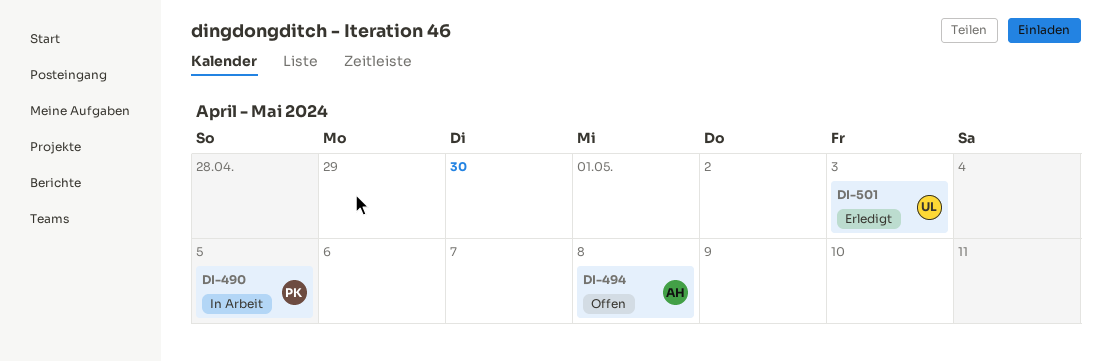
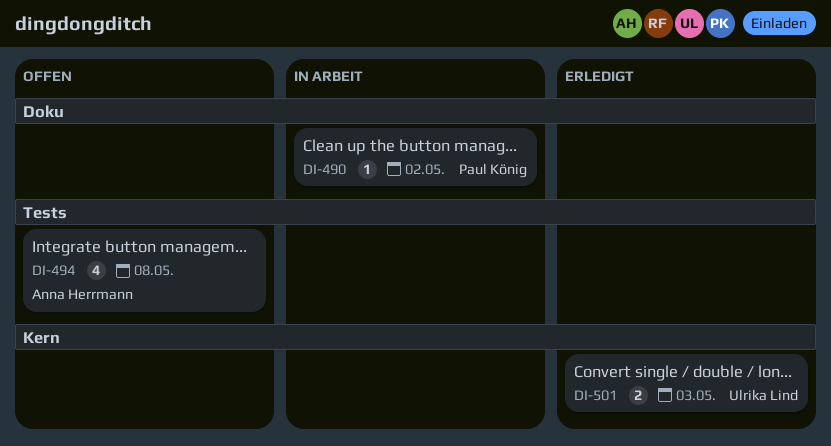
DI-490, due: May 5 -> May 2

